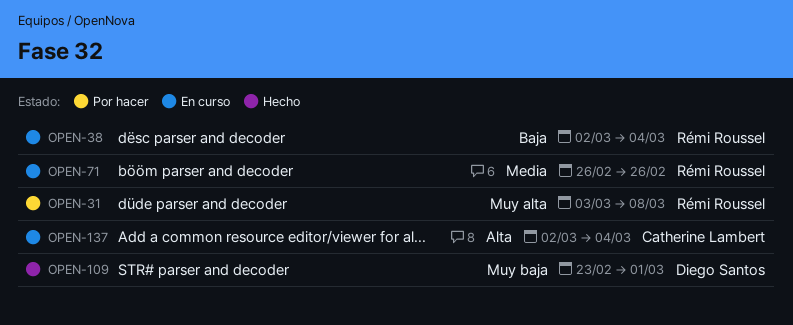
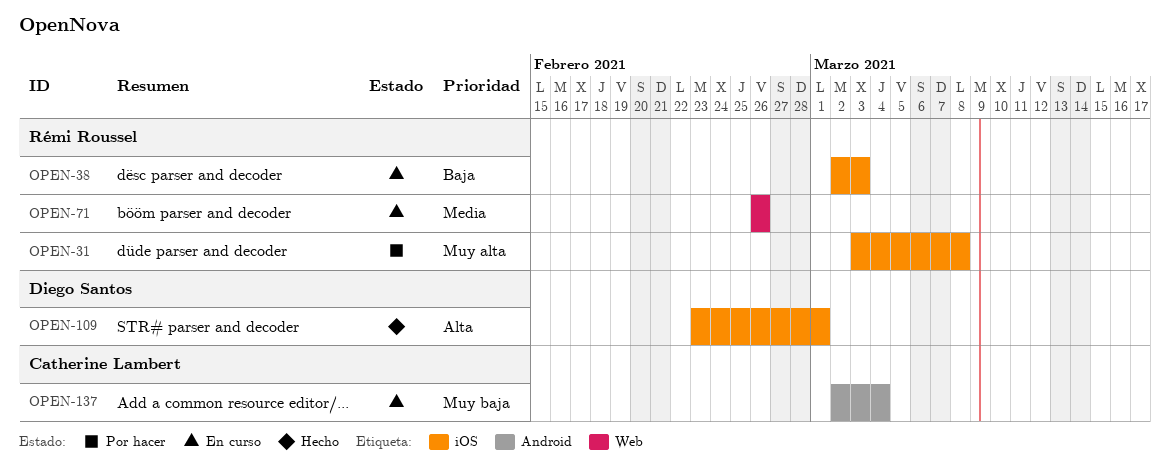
OPEN-38, due: Mar 4 -> Mar 3
OPEN-109, priority: Muy baja -> Alta
OPEN-137, priority: Alta -> Muy baja

